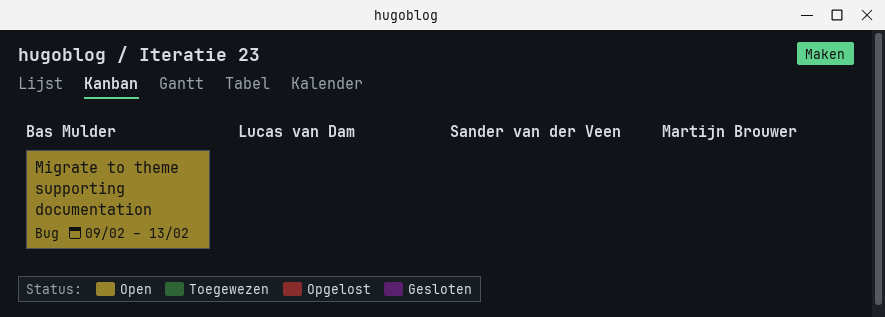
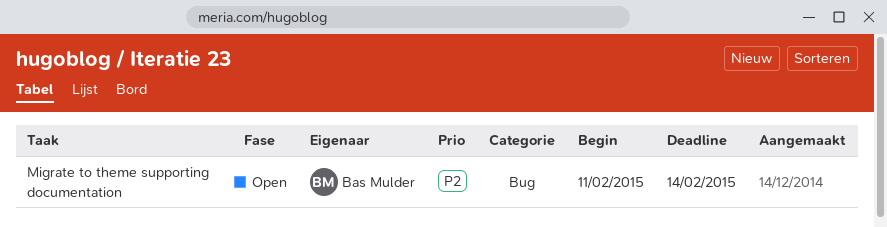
Migrate to theme supporting documentation, start: Feb 9 -> Feb 11
Migrate to theme supporting documentation, due: Feb 13 -> Feb 14

